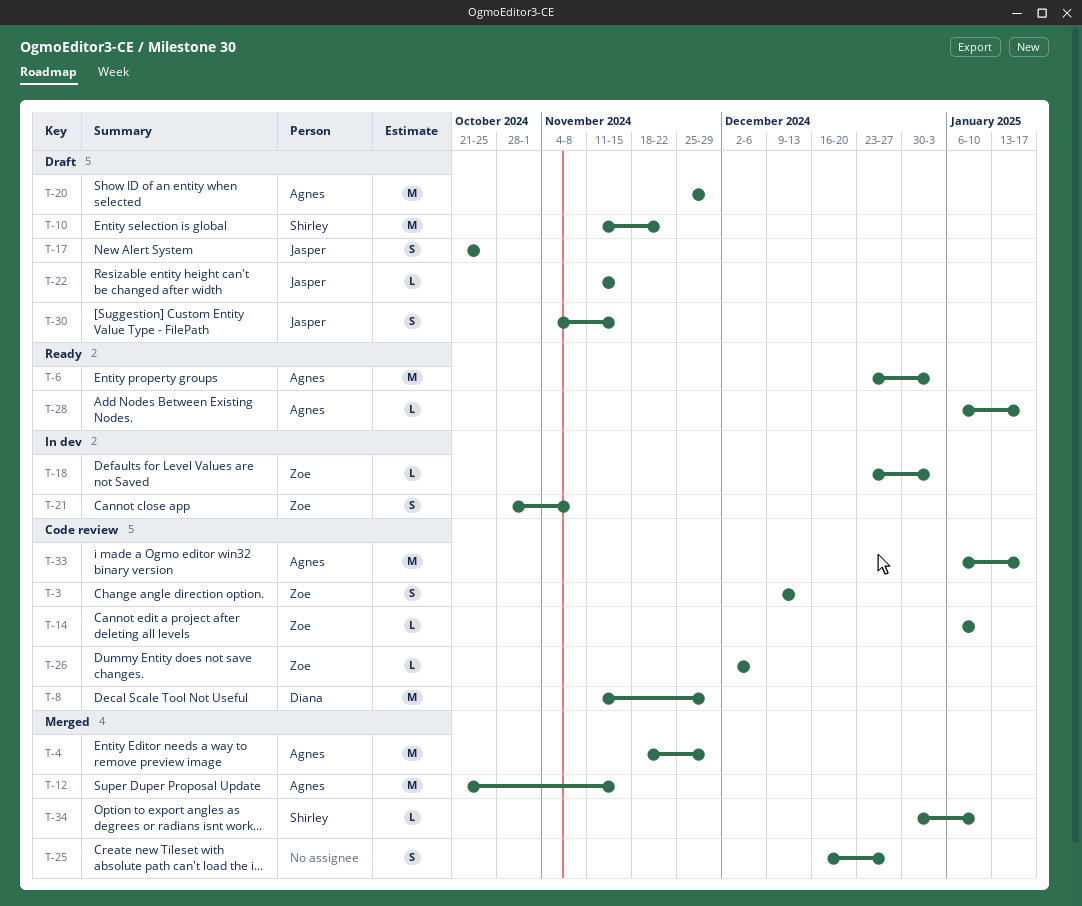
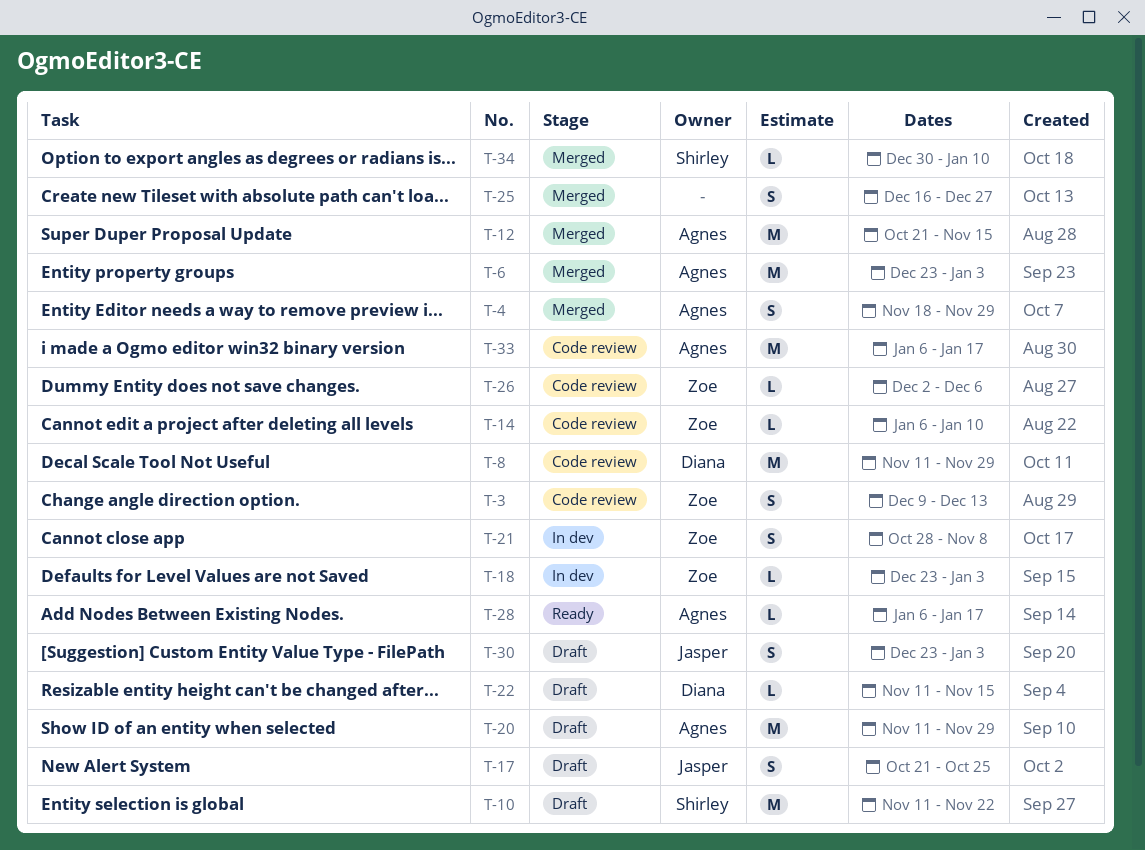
T-4, estimate: M -> S
T-6, status: Ready -> Merged
T-20, start: Nov 25 -> Nov 11
T-22, owner: Jasper -> Diana
T-30, start: Nov 4 -> Dec 23
T-30, due: Nov 15 -> Jan 3

